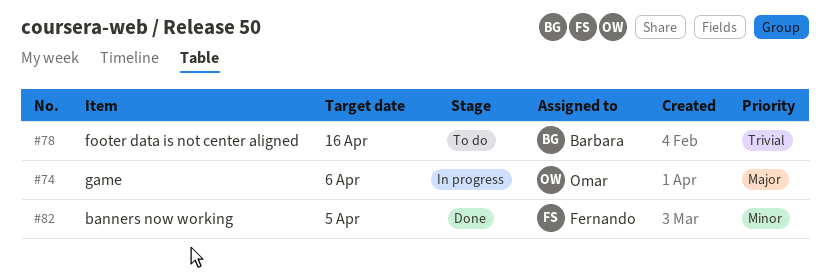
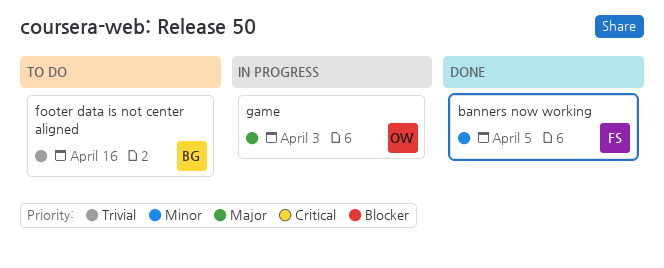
game, due: Apr 6 -> Apr 3

